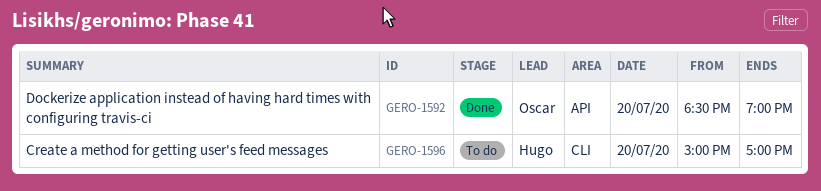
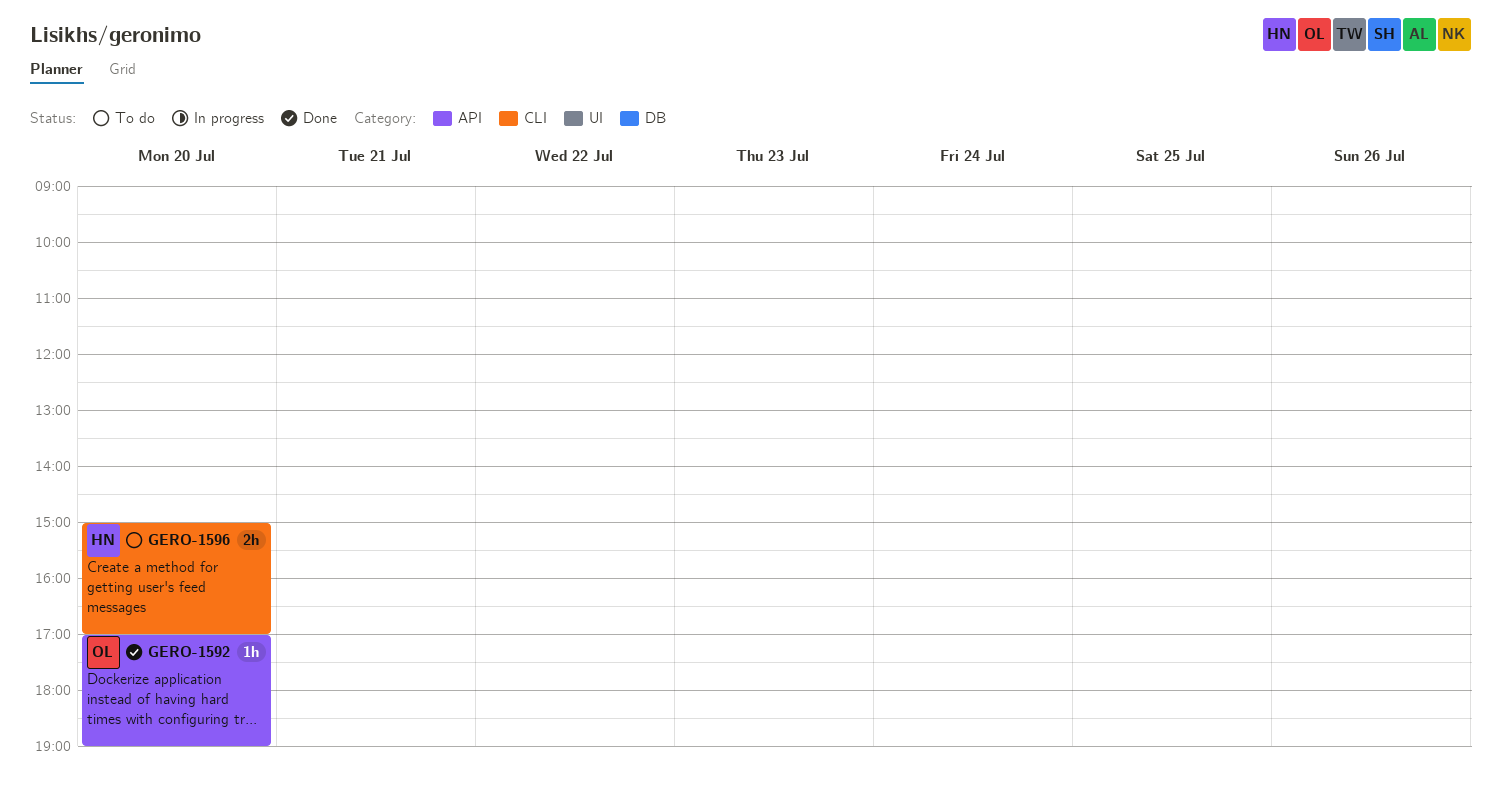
GERO-1592, begins: 18:30 -> 17:00

